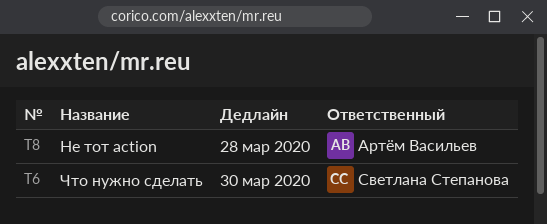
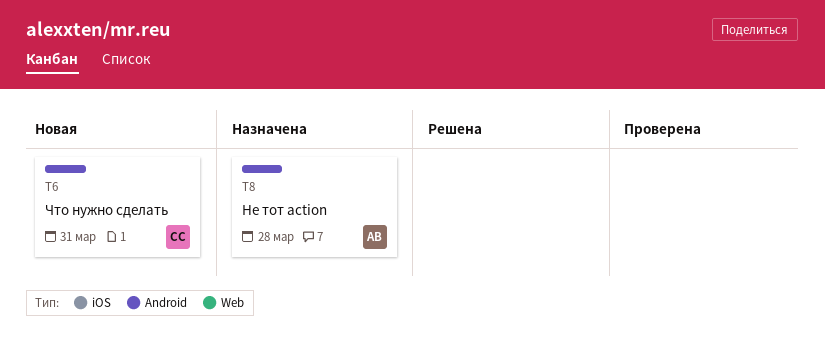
T6, due: Mar 30 -> Mar 31

